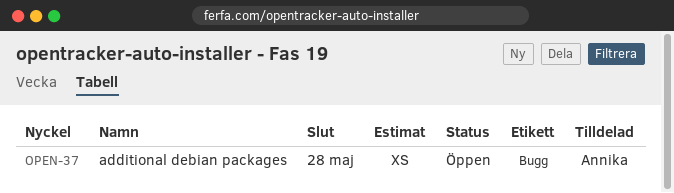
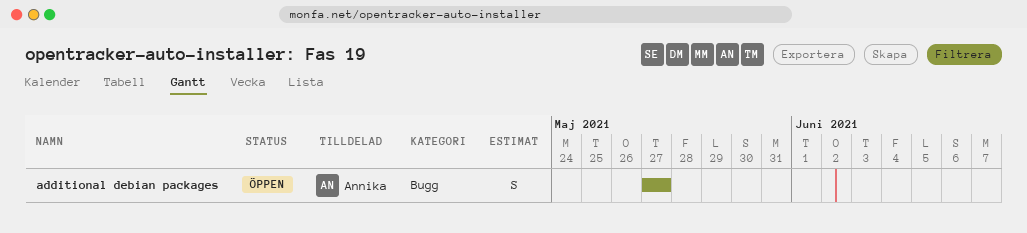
additional debian packages, estimate: XS -> S
additional debian packages, due: May 28 -> May 27

